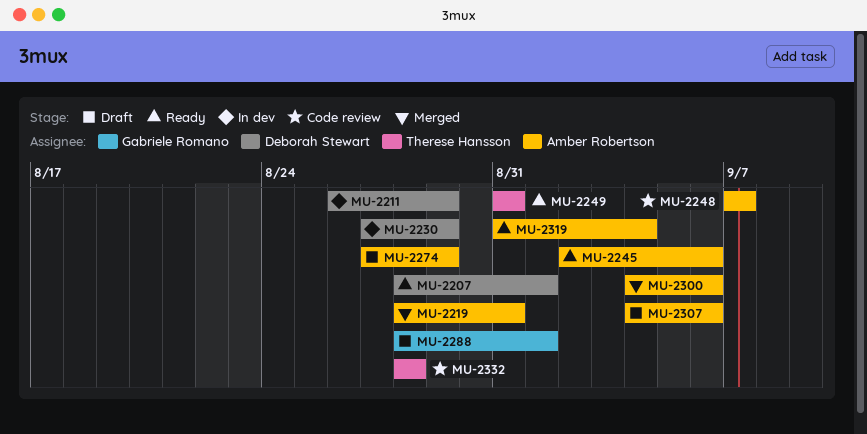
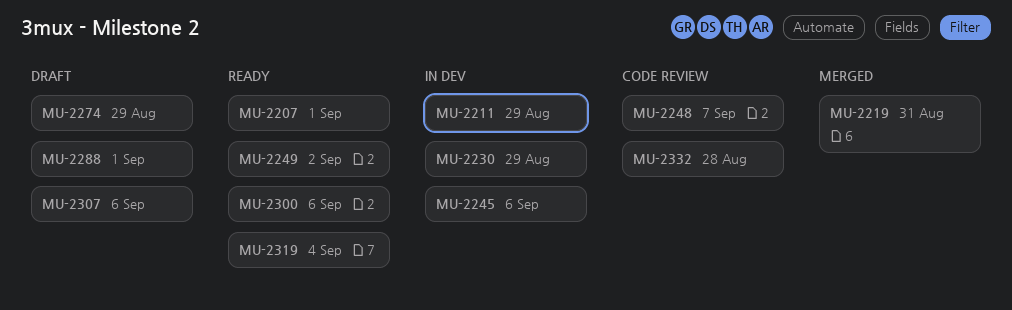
MU-2245, status: Ready -> In dev
MU-2249, due: Aug 31 -> Sep 2
MU-2300, status: Merged -> Ready

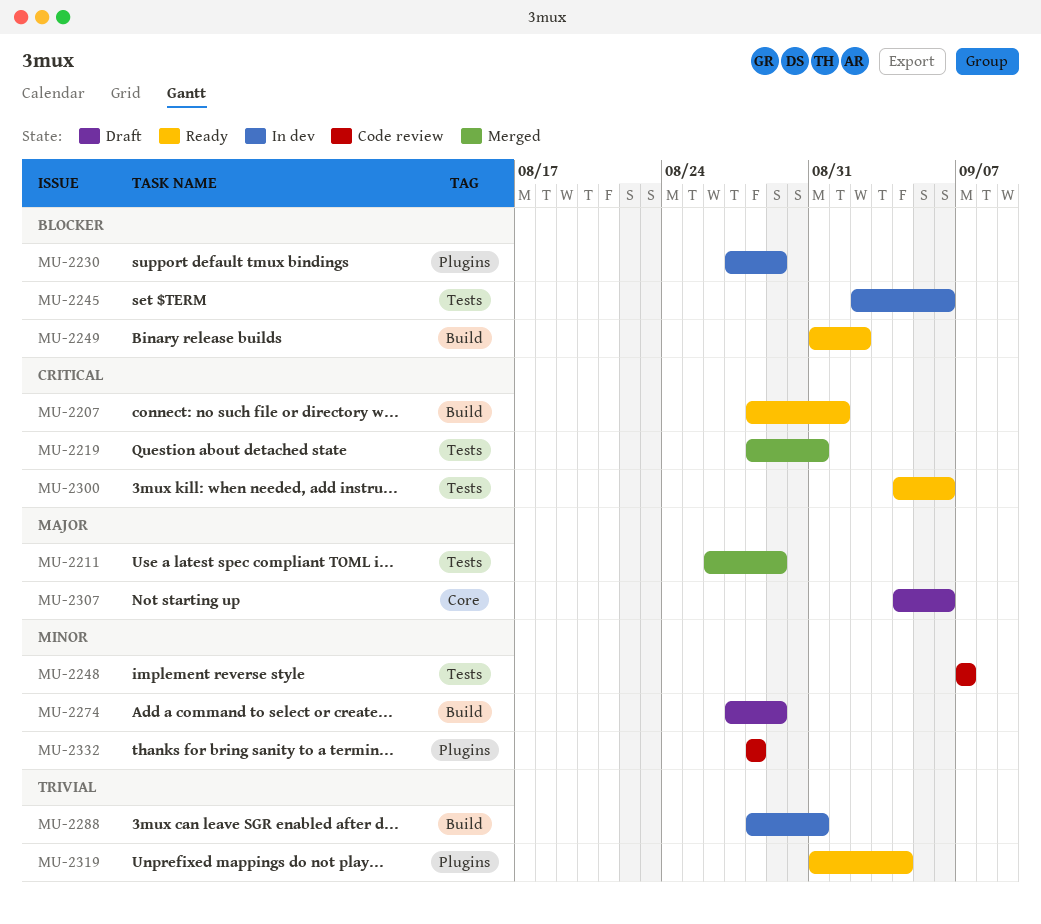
MU-2211, status: In dev -> Merged
MU-2288, status: Draft -> In dev
MU-2288, due: Sep 1 -> Aug 31

